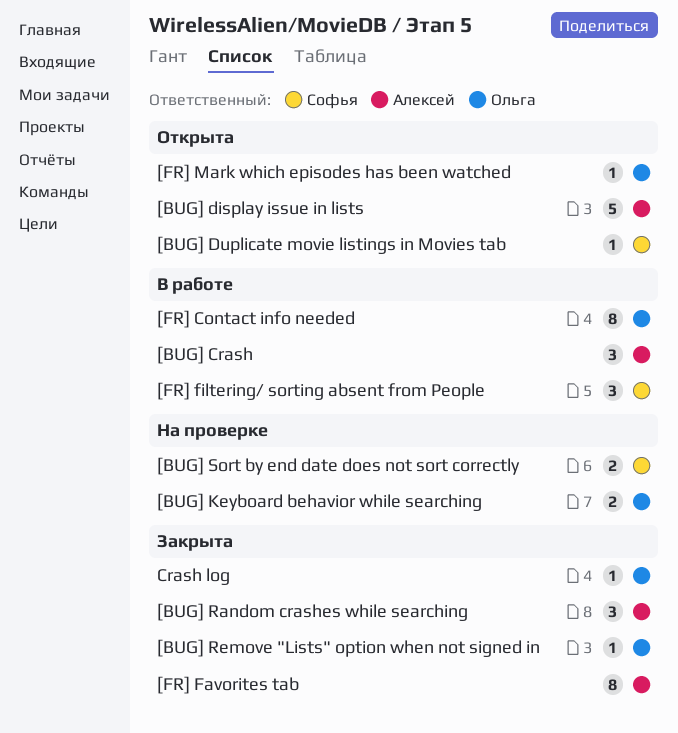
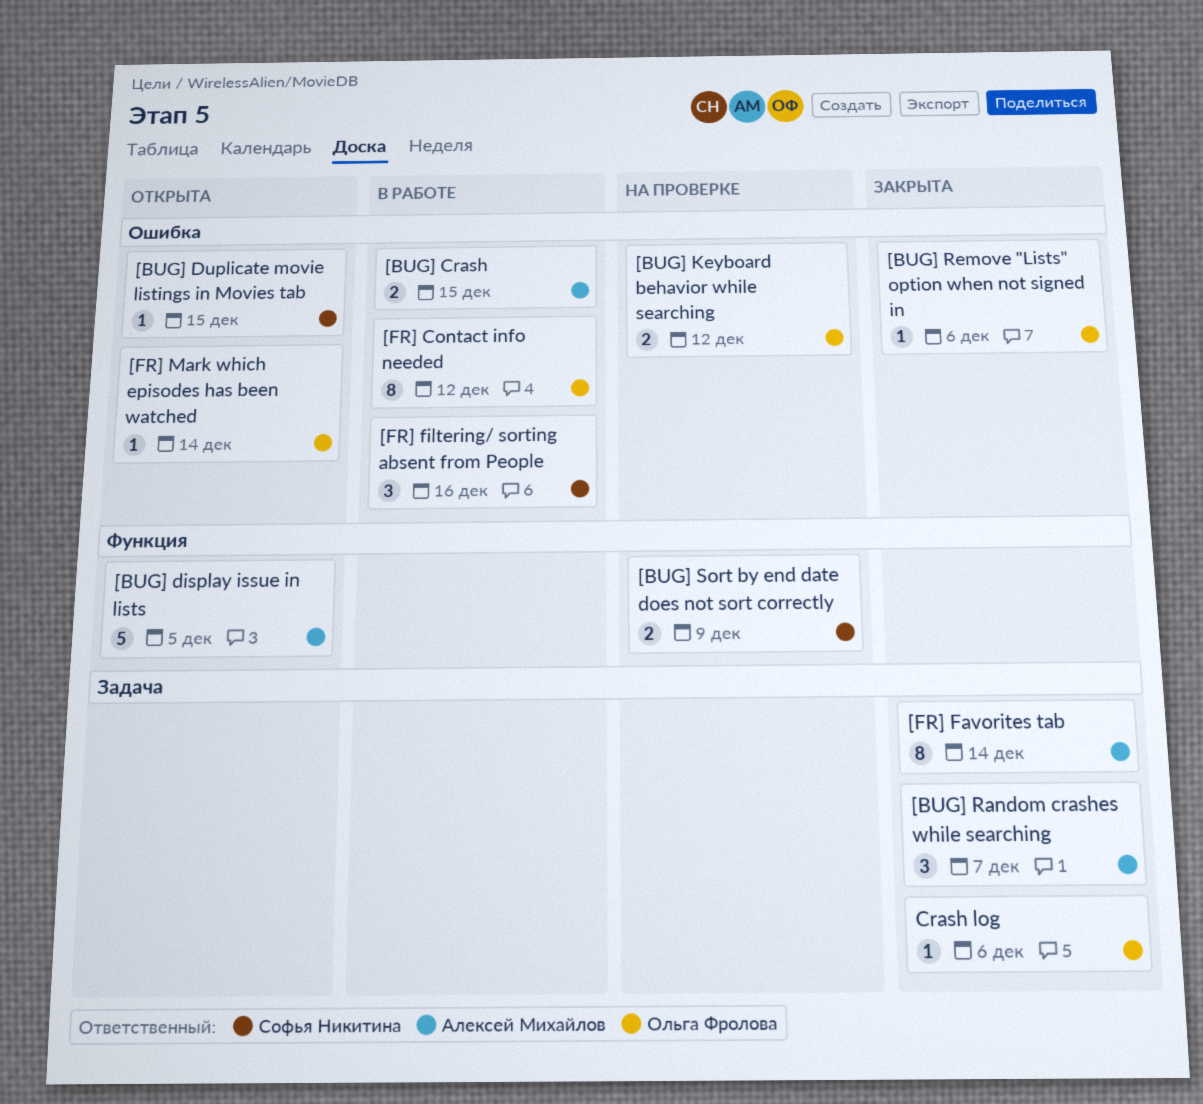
[BUG] Crash, estimate: 3 -> 2

